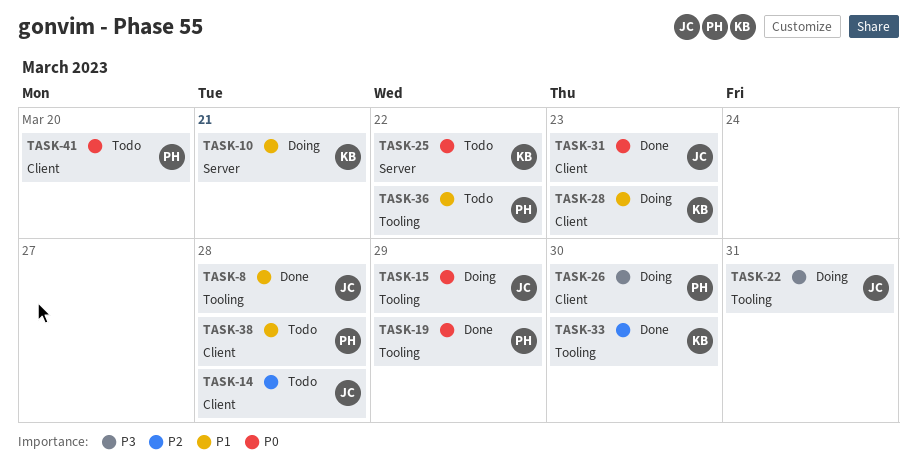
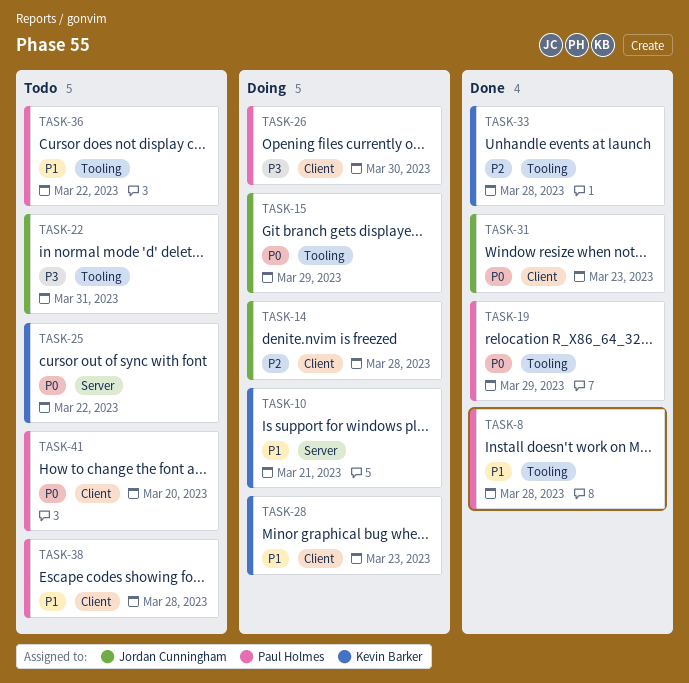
TASK-8, owner: Jordan Cunningham -> Paul Holmes
TASK-14, status: Todo -> Doing
TASK-22, status: Doing -> Todo
TASK-33, due: Mar 30 -> Mar 28

